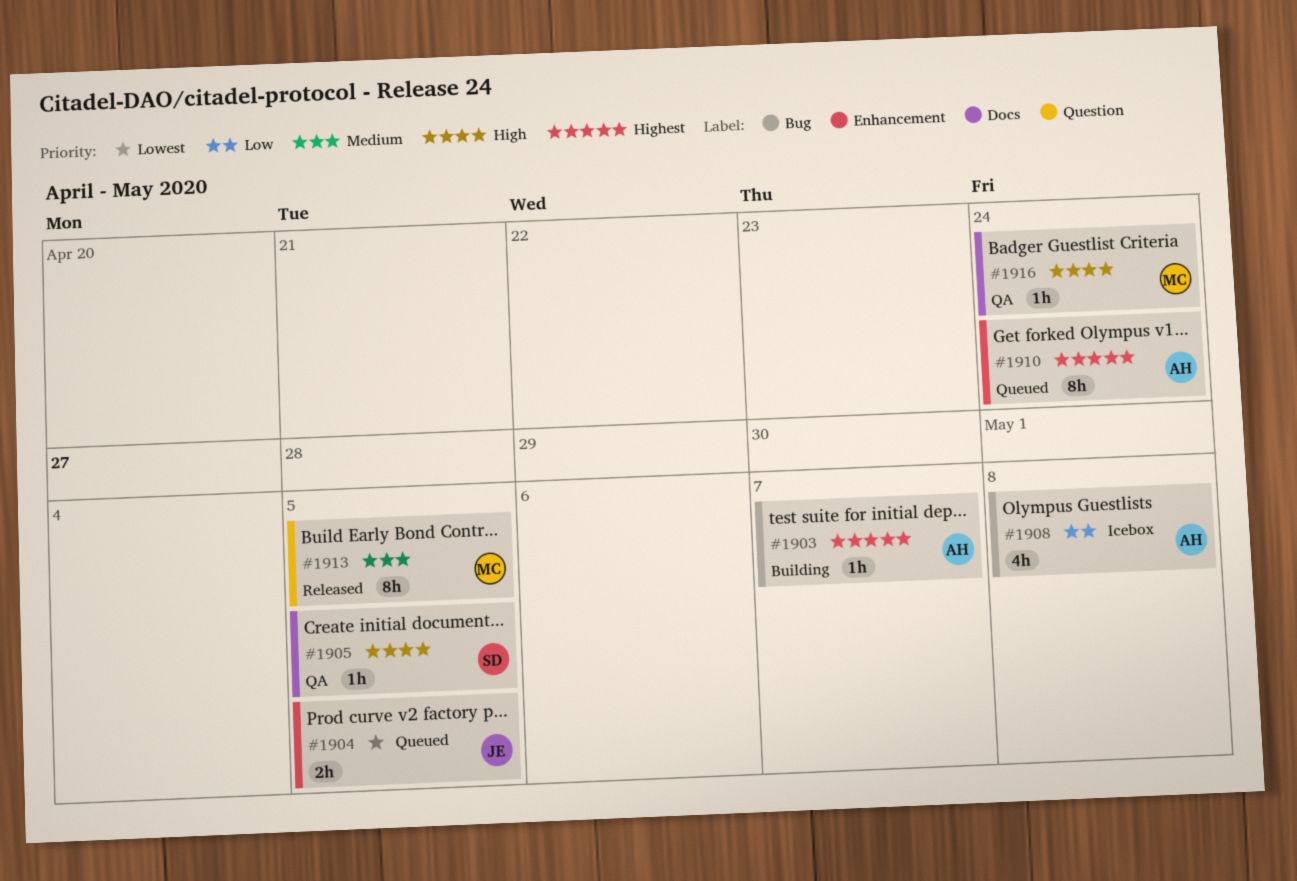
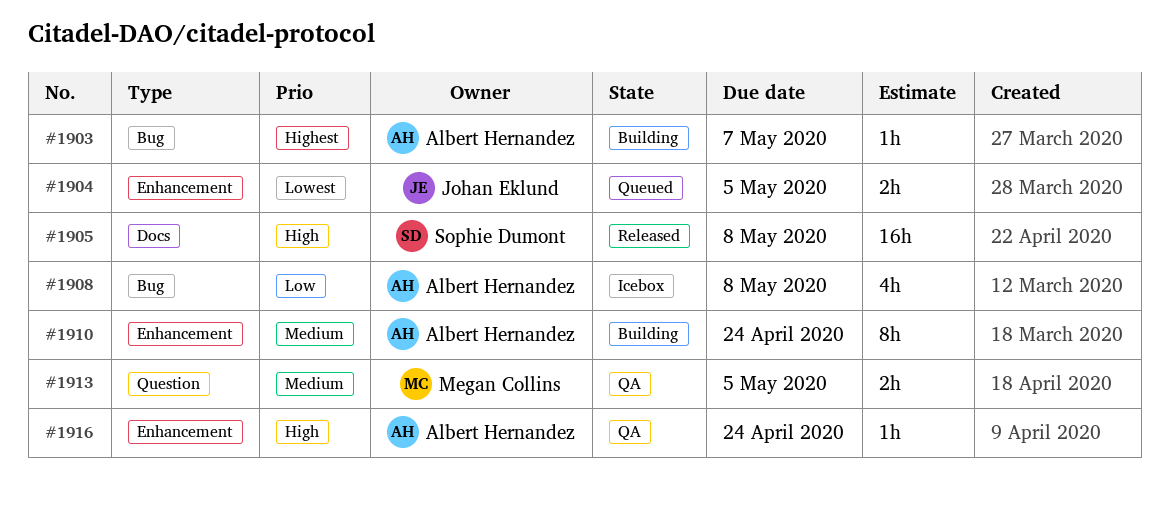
#1905, status: QA -> Released
#1905, estimate: 1h -> 16h
#1905, due: May 5 -> May 8
#1910, status: Queued -> Building
#1910, priority: Highest -> Medium
#1913, status: Released -> QA
#1913, estimate: 8h -> 2h
#1916, owner: Megan Collins -> Albert Hernandez
#1916, label: Docs -> Enhancement

